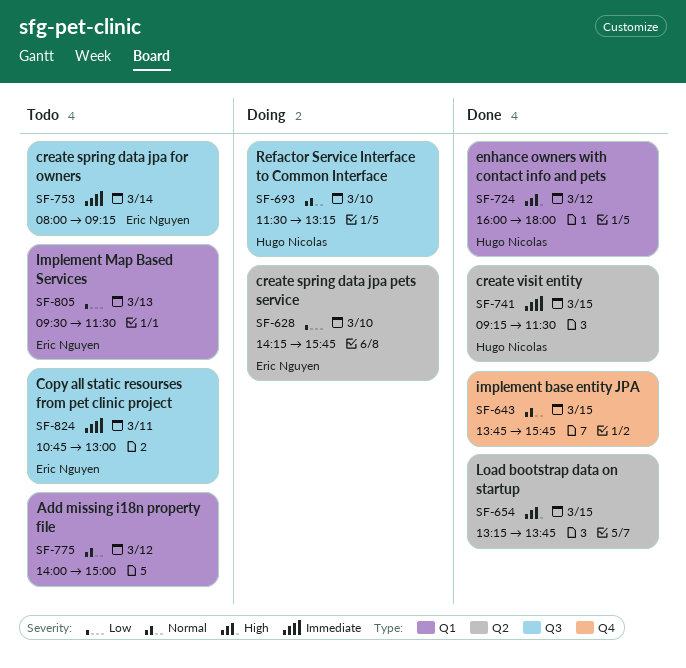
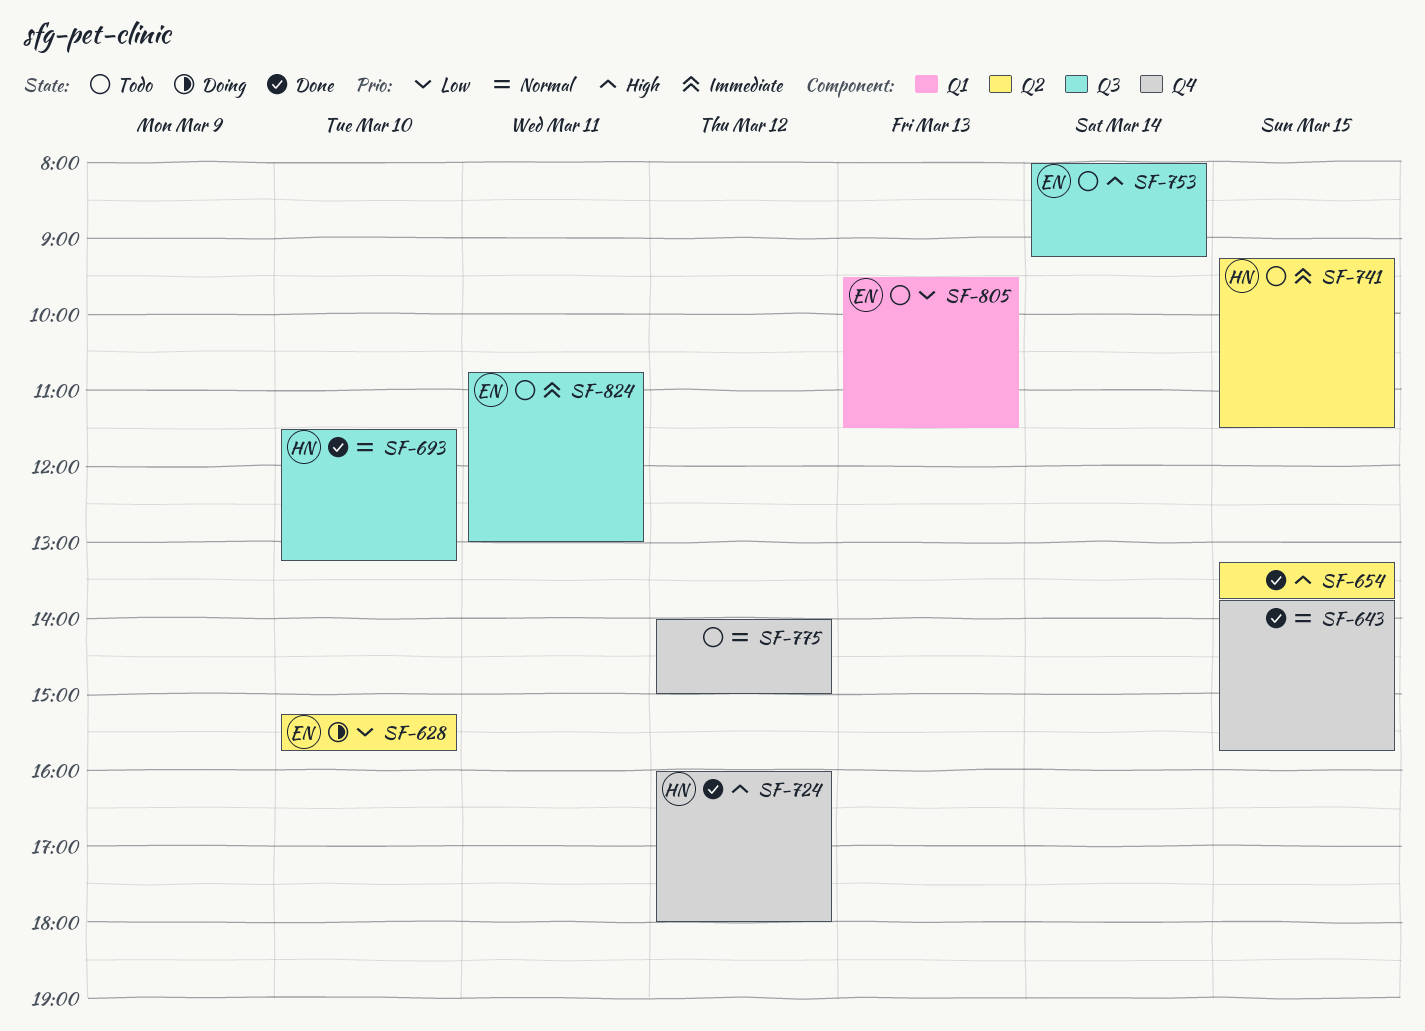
SF-628, begins: 14:15 -> 15:15
SF-693, status: Doing -> Done
SF-724, label: Q1 -> Q4
SF-741, status: Done -> Todo
SF-753, priority: Immediate -> High
SF-775, label: Q1 -> Q4

